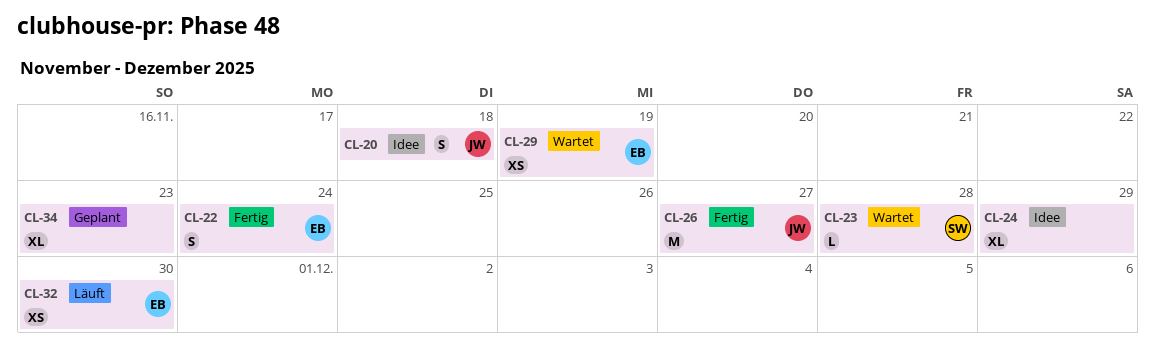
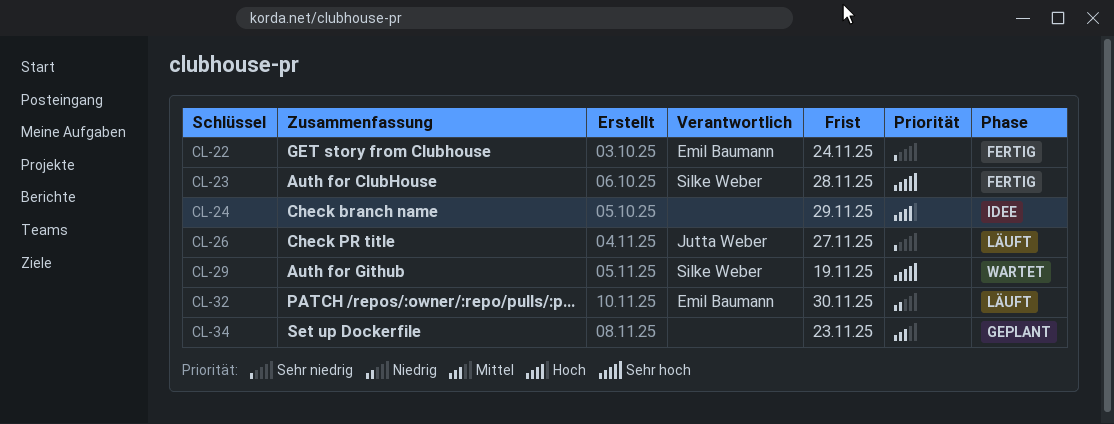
CL-20: present -> none
CL-23, status: Wartet -> Fertig
CL-26, status: Fertig -> Läuft
CL-29, owner: Emil Baumann -> Silke Weber

